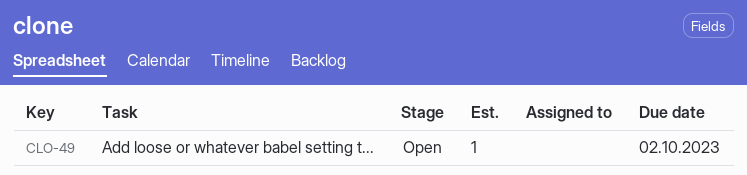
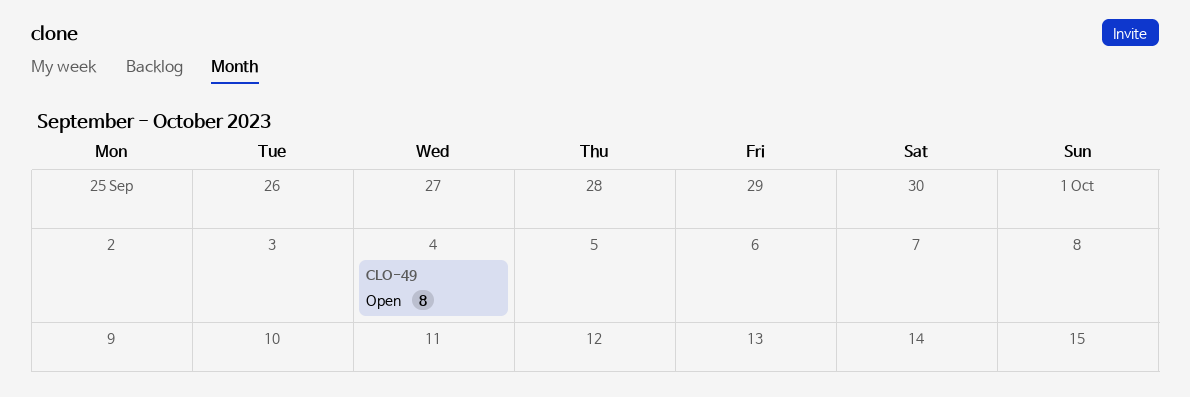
CLO-49, estimate: 1 -> 8
CLO-49, due: Oct 2 -> Oct 4

